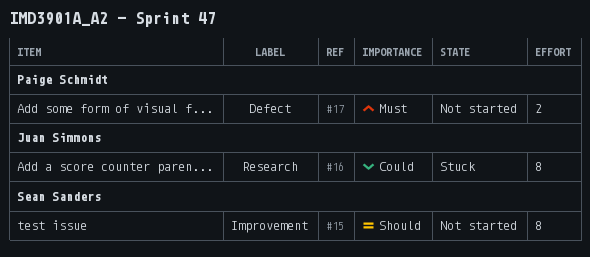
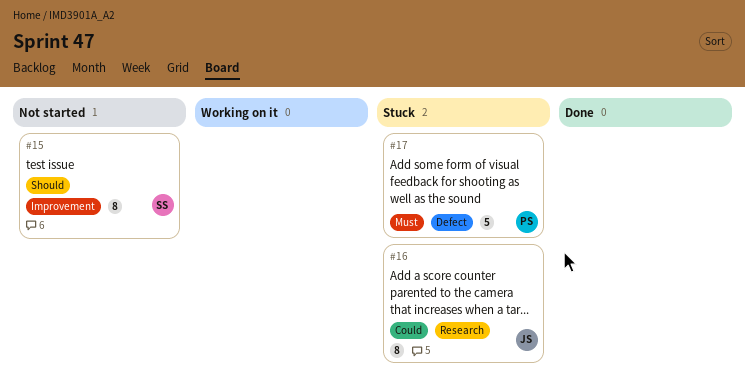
#17, status: Not started -> Stuck
#17, estimate: 2 -> 5

